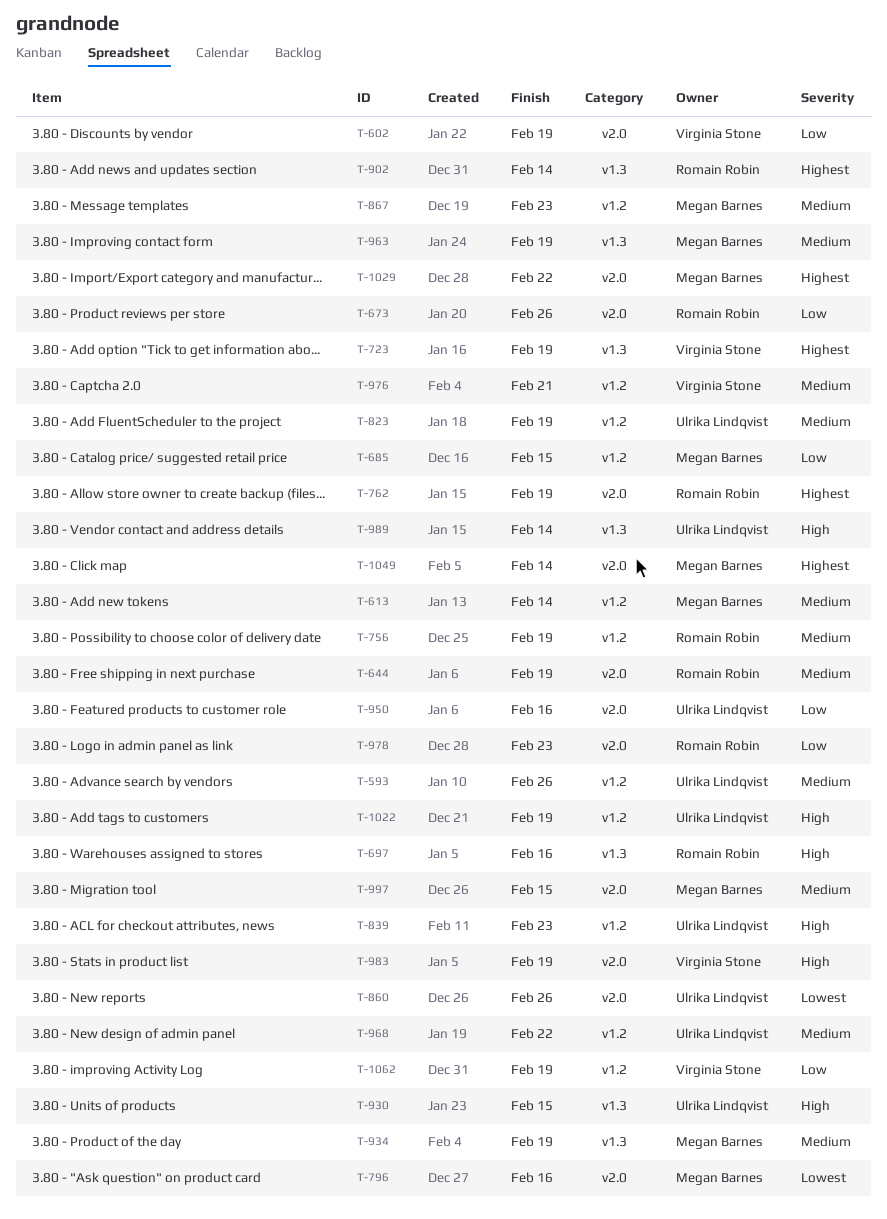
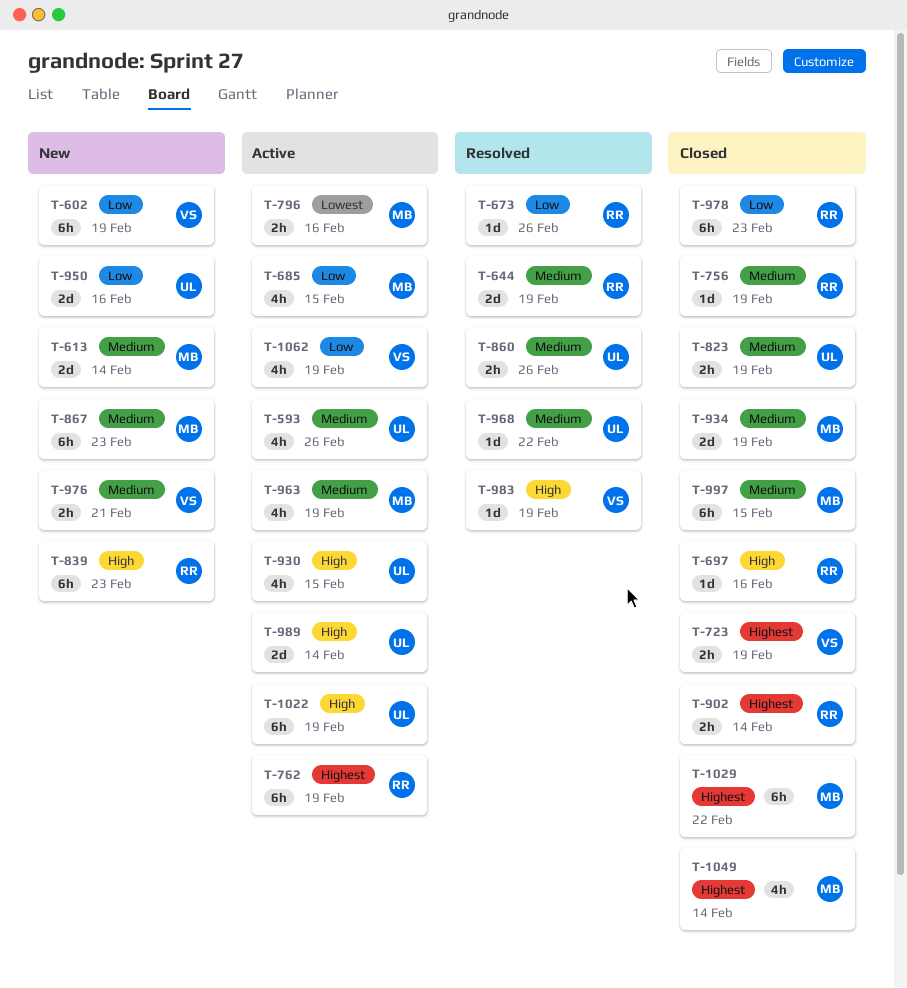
T-839, owner: Ulrika Lindqvist -> Romain Robin
T-860, priority: Lowest -> Medium

